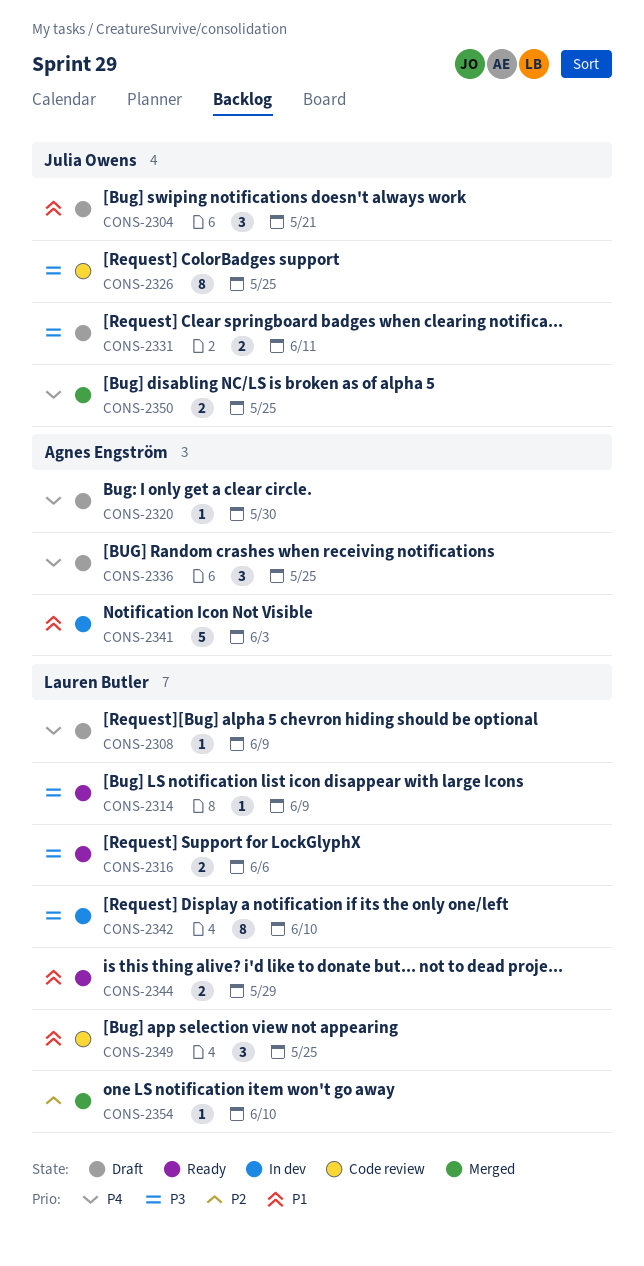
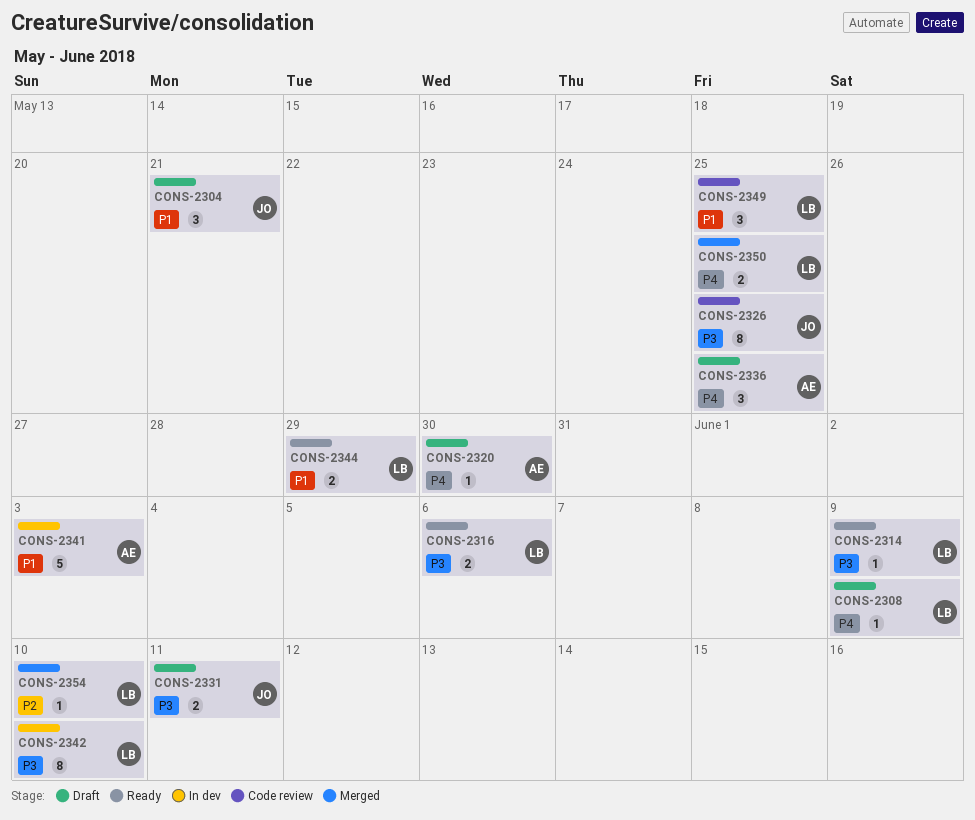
CONS-2350, owner: Julia Owens -> Lauren Butler

